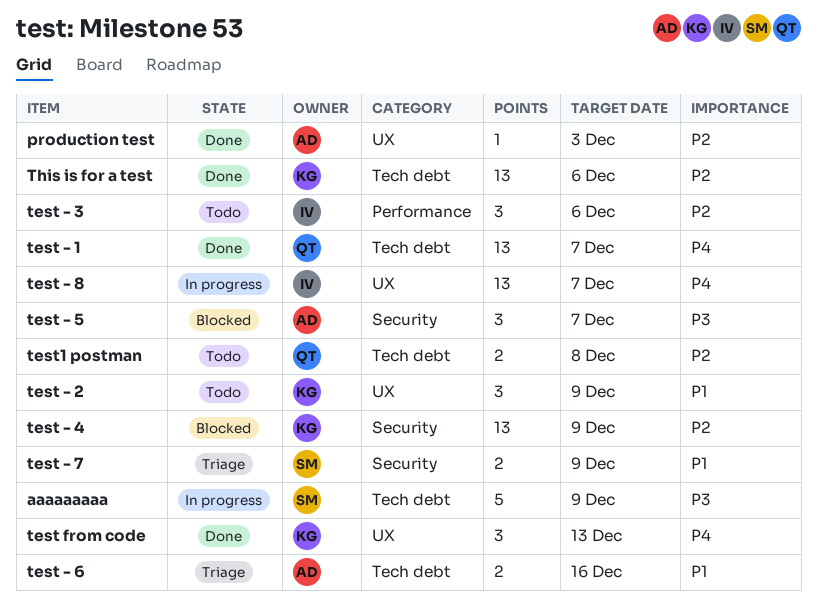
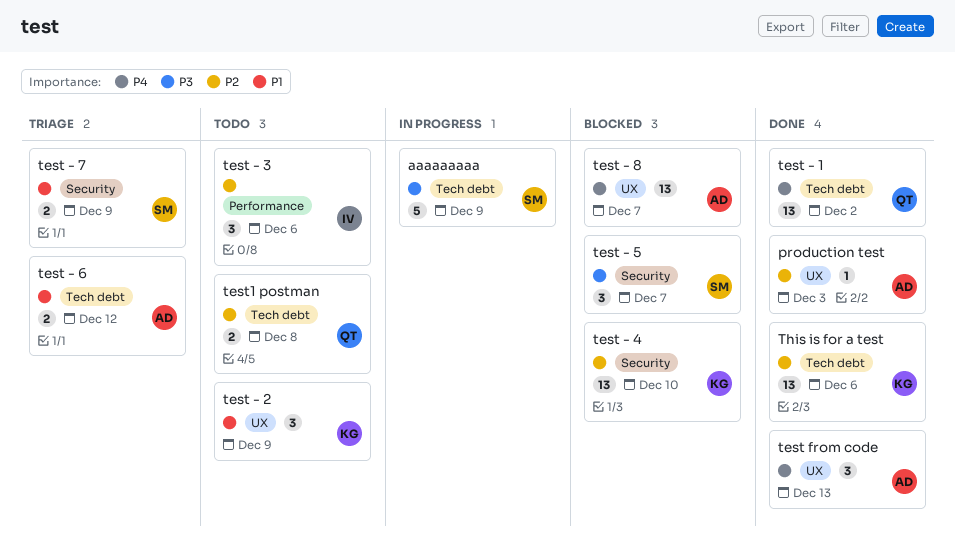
test - 1, due: Dec 7 -> Dec 2
test - 4, due: Dec 9 -> Dec 10
test - 5, owner: AD -> SM
test - 6, due: Dec 16 -> Dec 12
test - 8, status: In progress -> Blocked
test - 8, owner: IV -> AD
test from code, owner: KG -> AD

